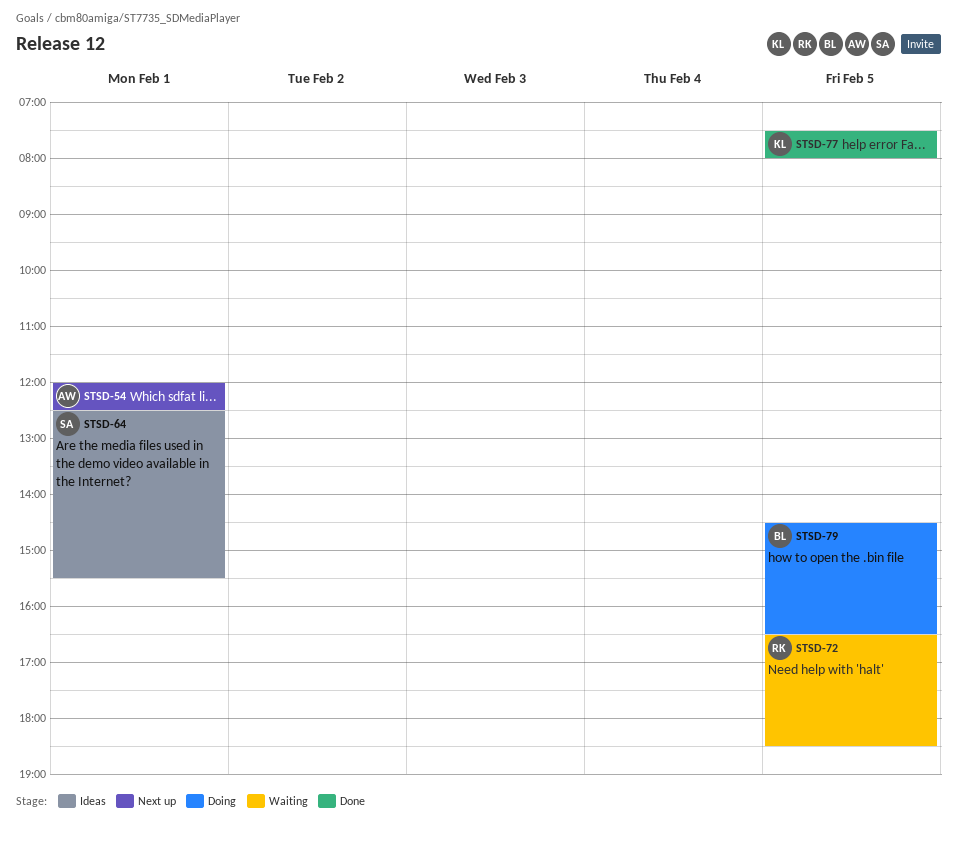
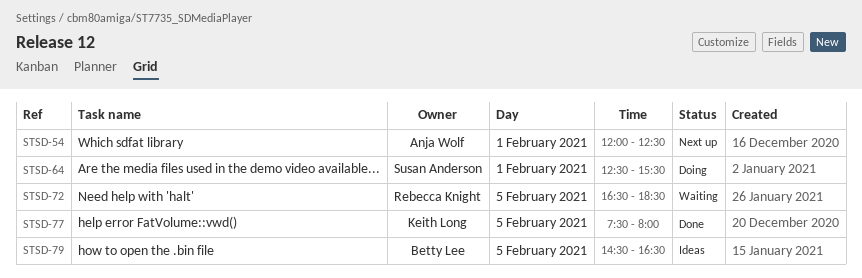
STSD-64, status: Ideas -> Doing
STSD-79, status: Doing -> Ideas

